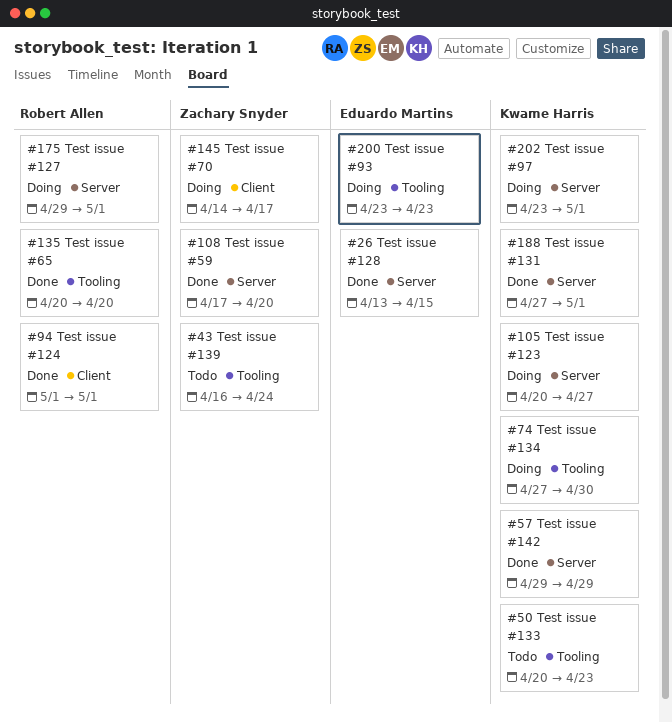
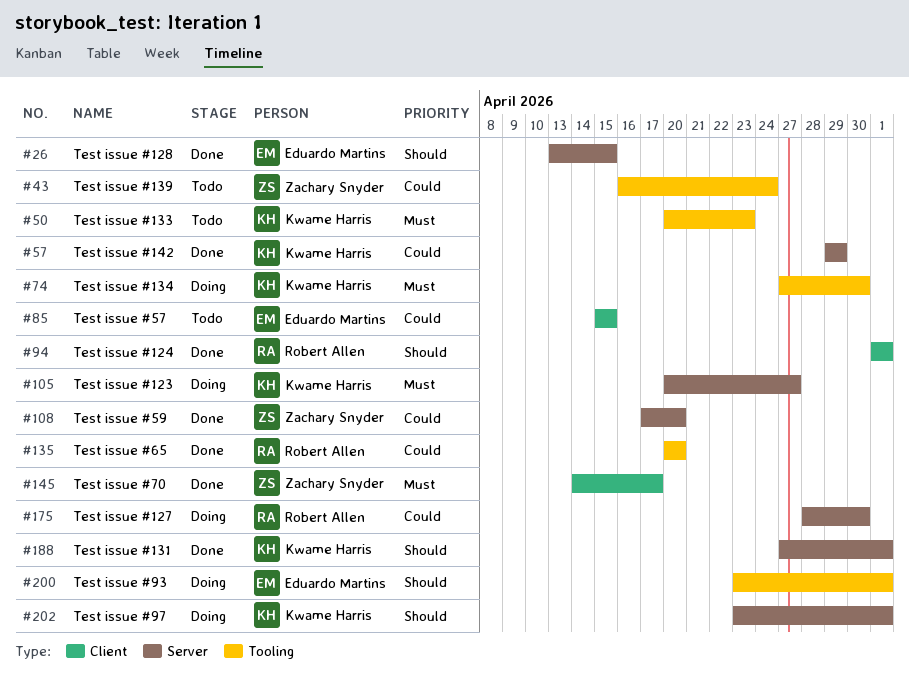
#85: none -> present
#145, status: Doing -> Done
#175, start: Apr 29 -> Apr 28
#175, due: May 1 -> Apr 30
#200, due: Apr 23 -> May 1

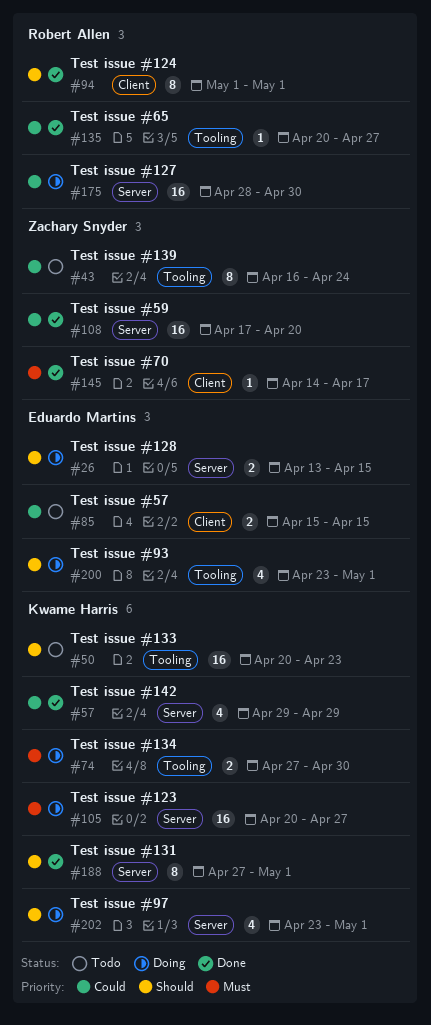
#26, status: Done -> Doing
#50, priority: Must -> Should
#135, due: Apr 20 -> Apr 27

